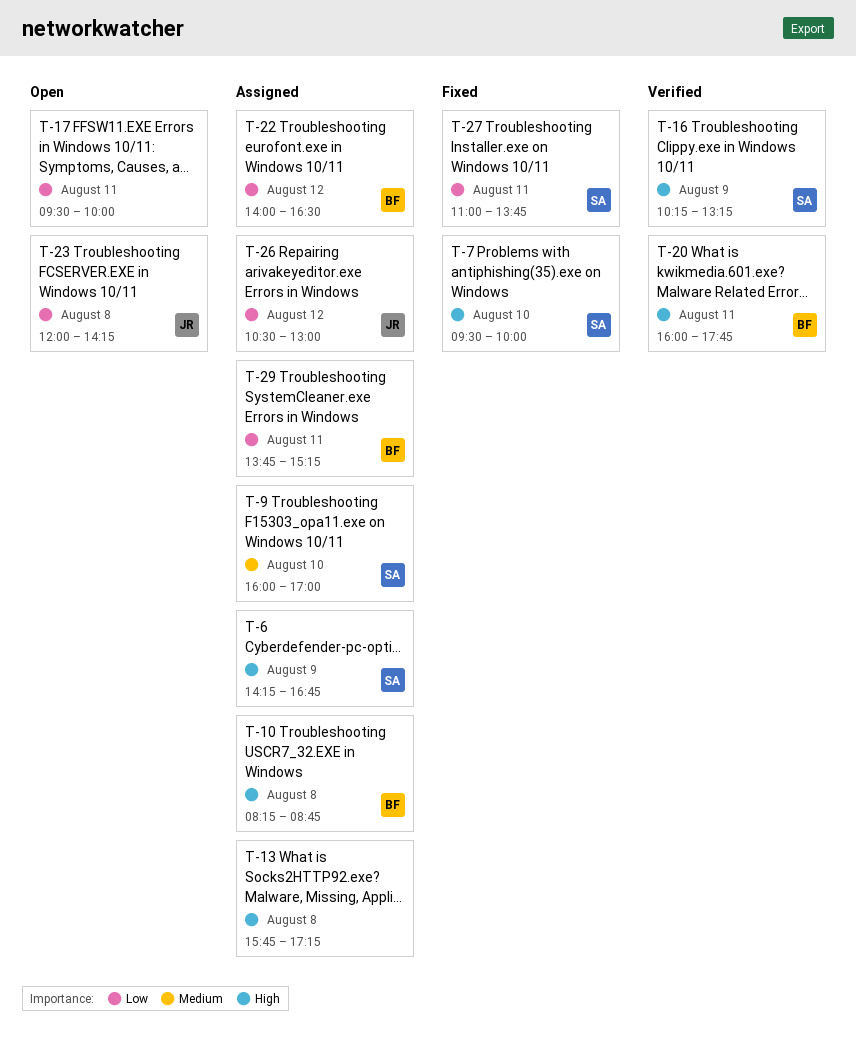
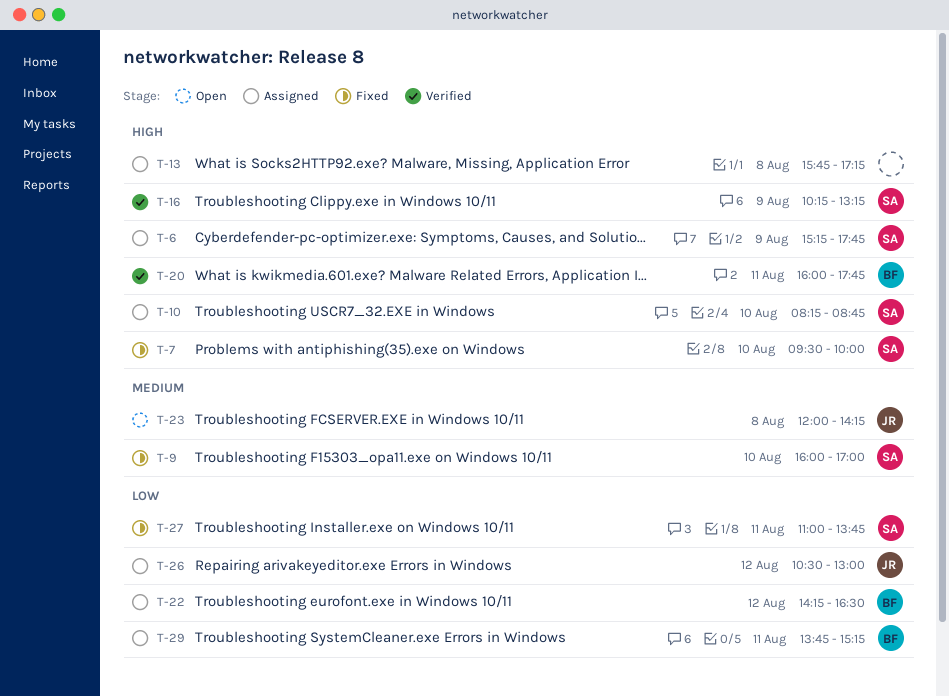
T-6, begins: 14:15 -> 15:15
T-6, ends: 16:45 -> 17:45
T-9, status: Assigned -> Fixed
T-10, owner: BF -> SA
T-10, day: Aug 8 -> Aug 10
T-17: present -> none
T-22, begins: 14:00 -> 14:15
T-23, priority: Low -> Medium

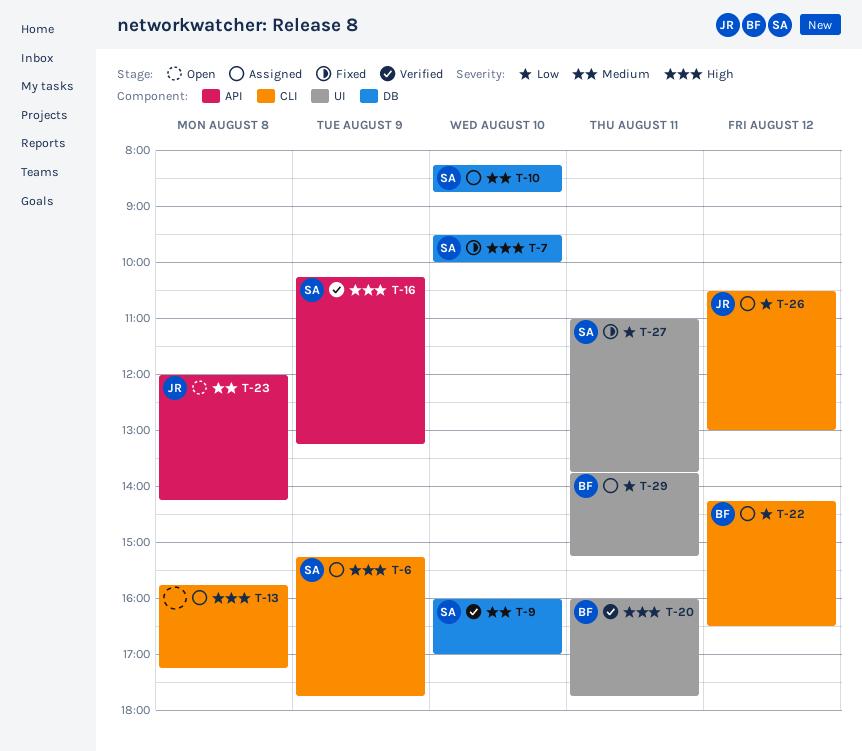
T-9, status: Fixed -> Verified
T-10, priority: High -> Medium

